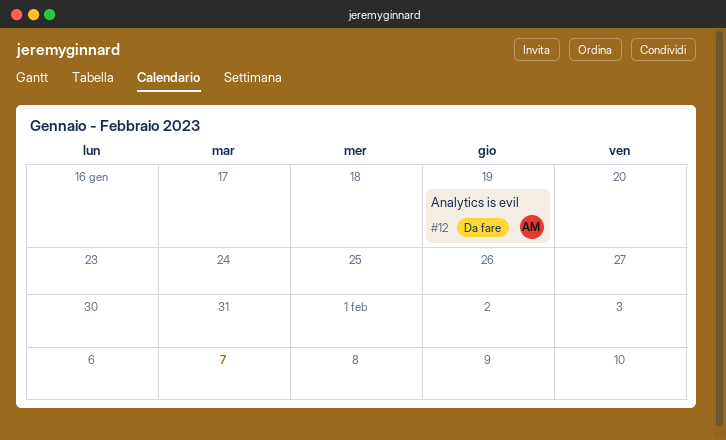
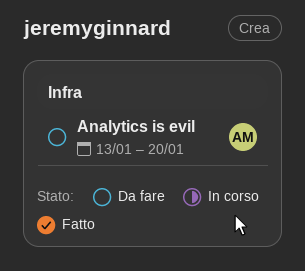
Analytics is evil, due: Jan 19 -> Jan 20

